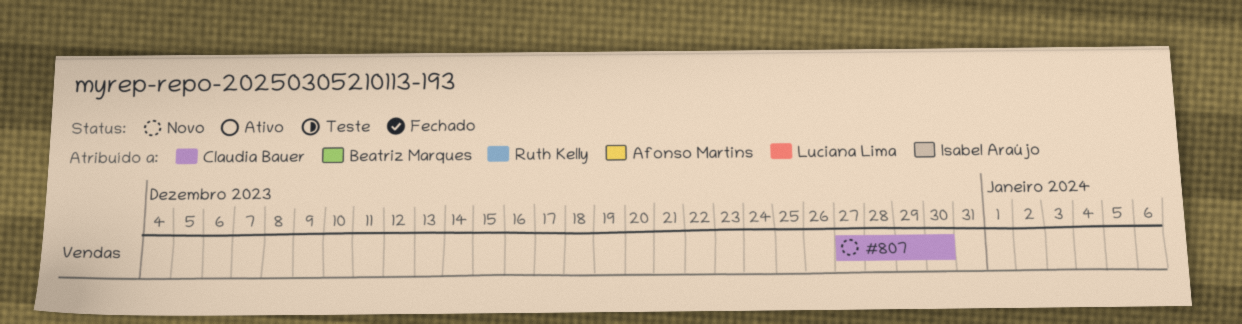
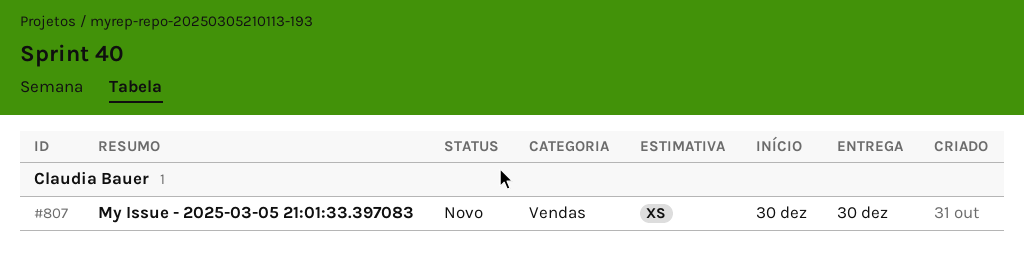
#807, start: Dec 27 -> Dec 30

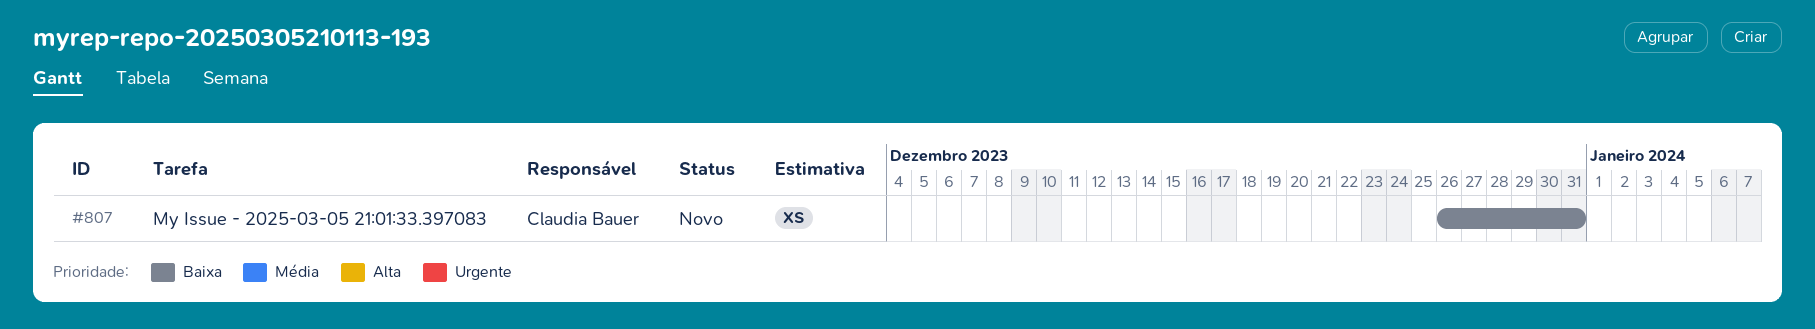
#807, start: Dec 30 -> Dec 26
#807, due: Dec 30 -> Dec 31

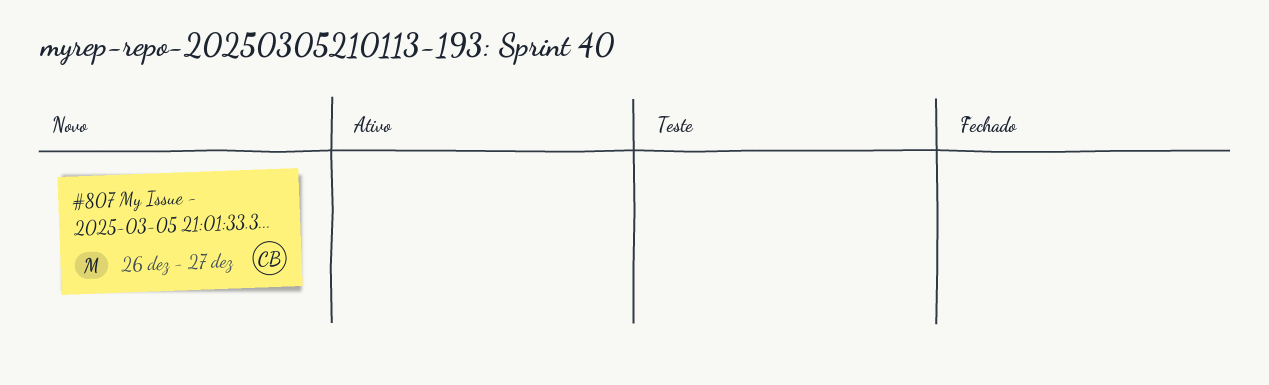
#807, estimate: XS -> M
#807, due: Dec 31 -> Dec 27

